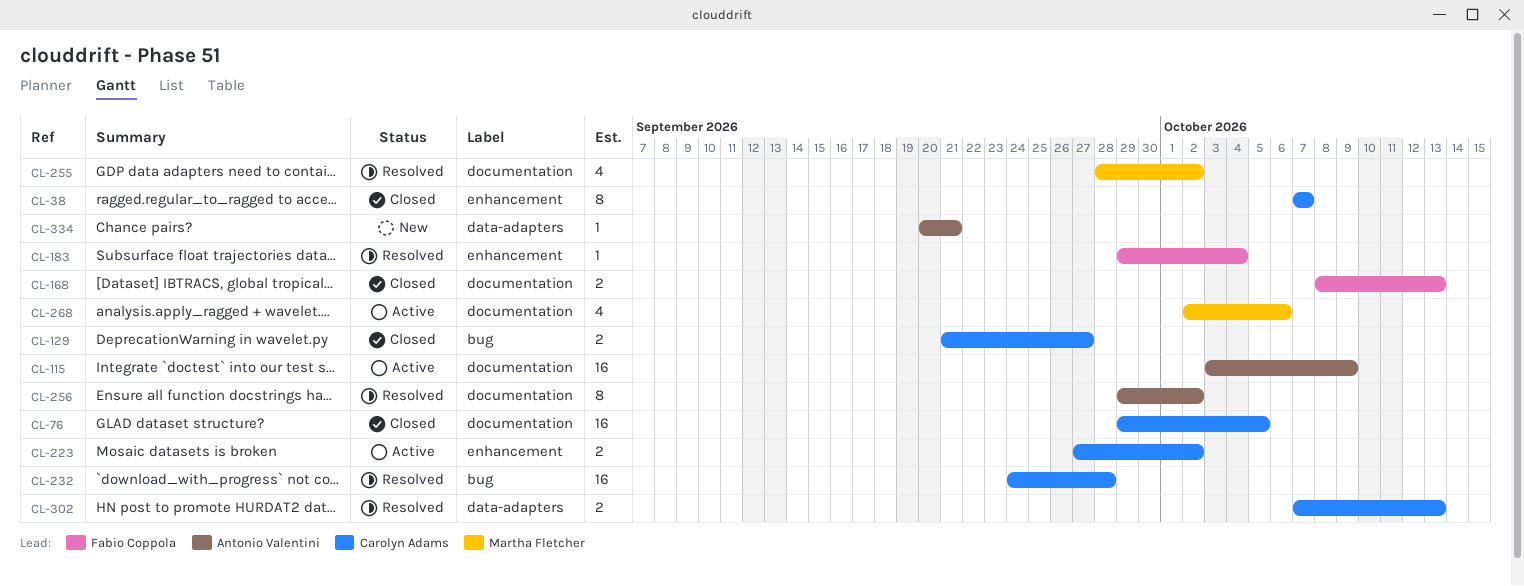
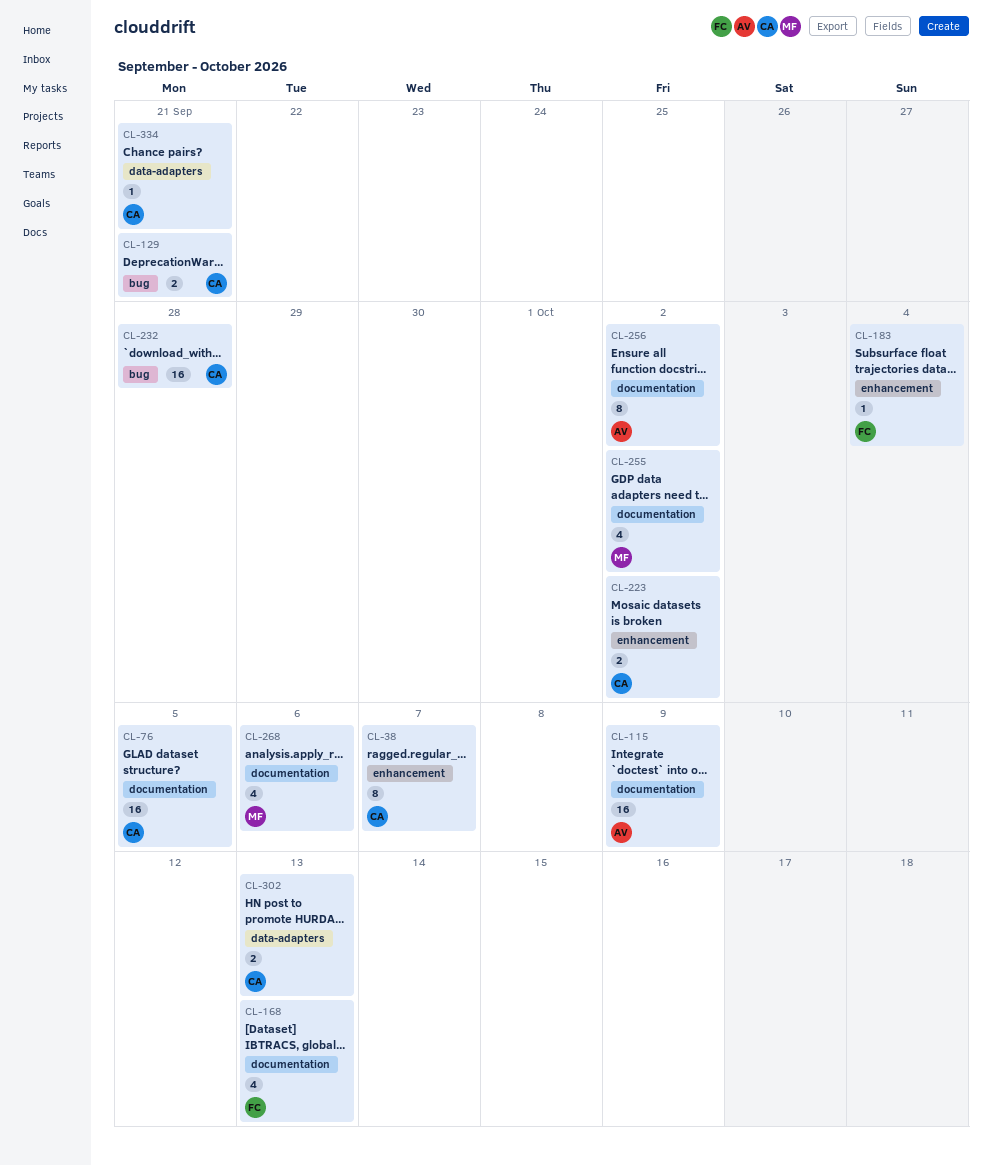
CL-129, due: Sep 27 -> Sep 21
CL-168, estimate: 2 -> 4
CL-334, owner: Antonio Valentini -> Carolyn Adams

